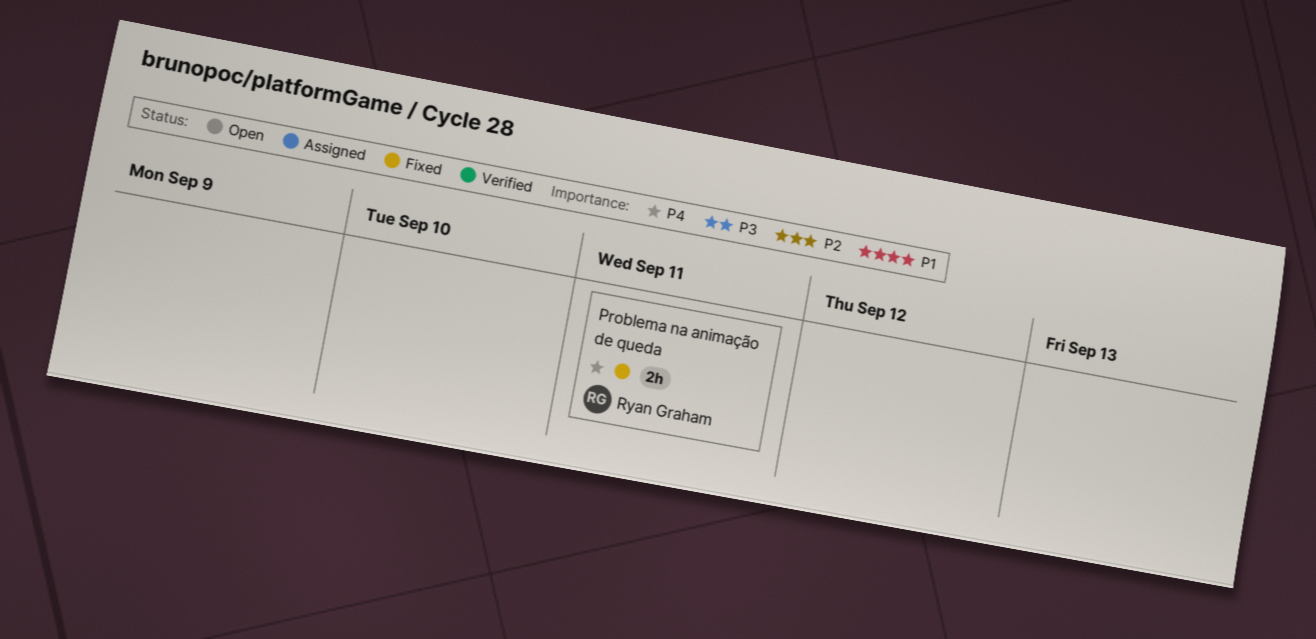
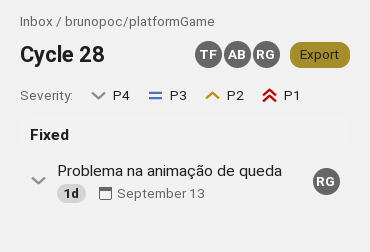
Problema na animação de queda, estimate: 2h -> 1d
Problema na animação de queda, due: Sep 11 -> Sep 13

